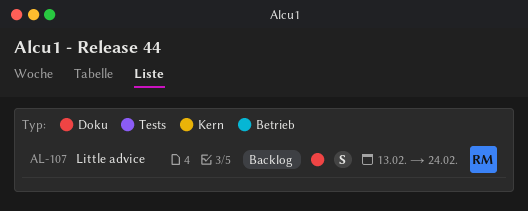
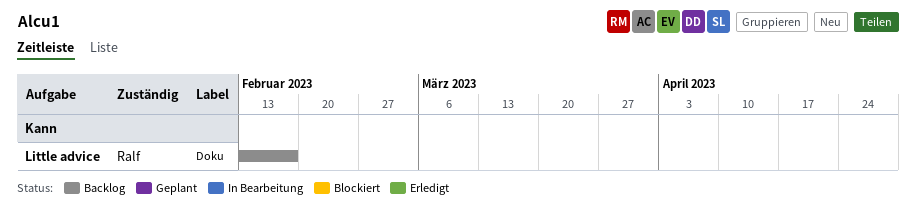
Little advice, due: Feb 24 -> Feb 17

